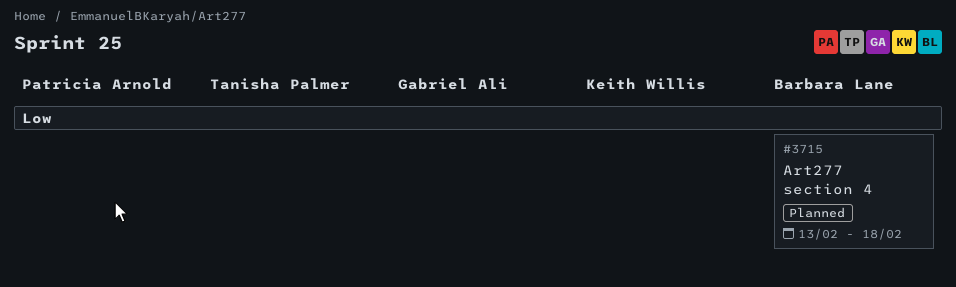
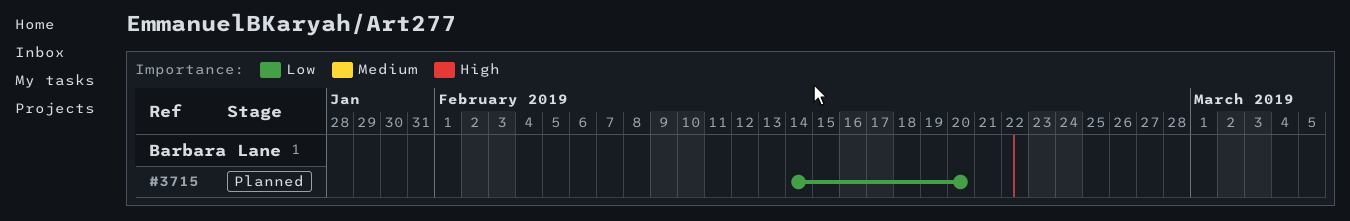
#3715, start: Feb 13 -> Feb 14
#3715, due: Feb 18 -> Feb 20

